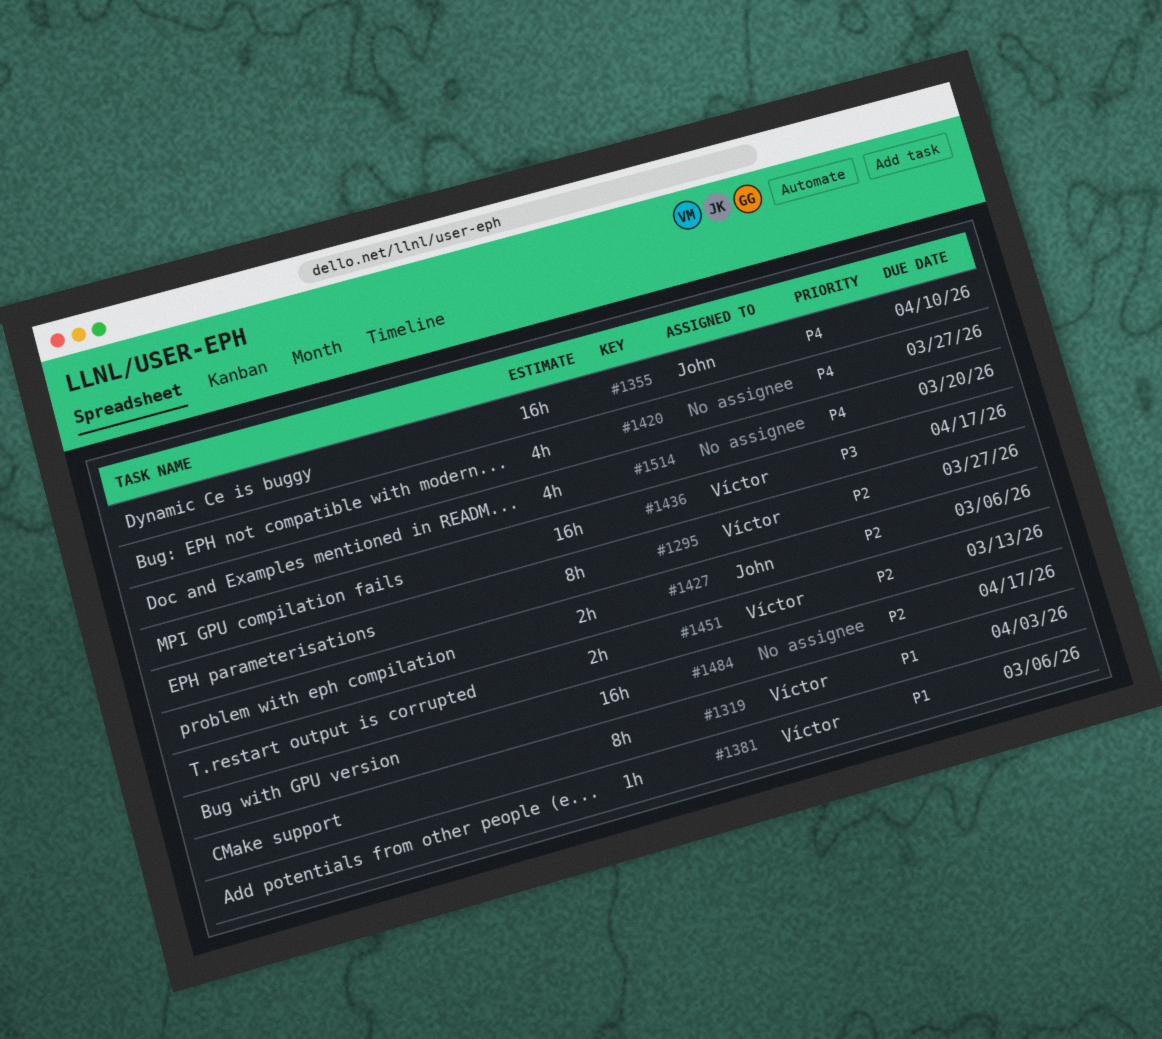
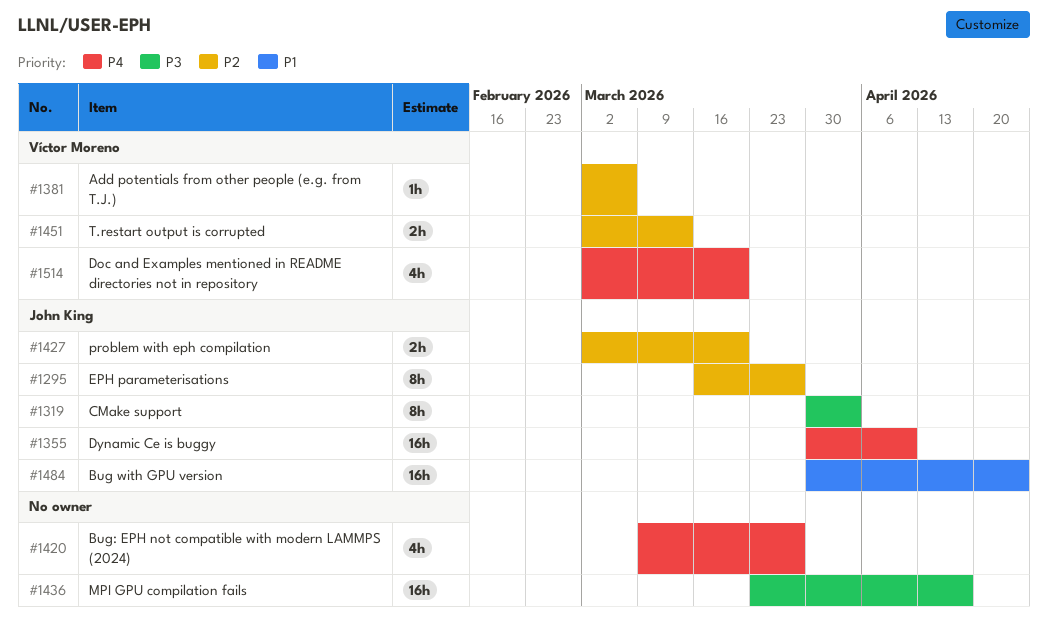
#1295, owner: Víctor Moreno -> John King
#1319, owner: Víctor Moreno -> John King
#1319, priority: P1 -> P3
#1381, priority: P1 -> P2
#1427, due: Mar 6 -> Mar 20
#1436, owner: Víctor Moreno -> none
#1484, owner: none -> John King
#1484, priority: P2 -> P1
#1484, due: Apr 17 -> Apr 24
#1514, owner: none -> Víctor Moreno

